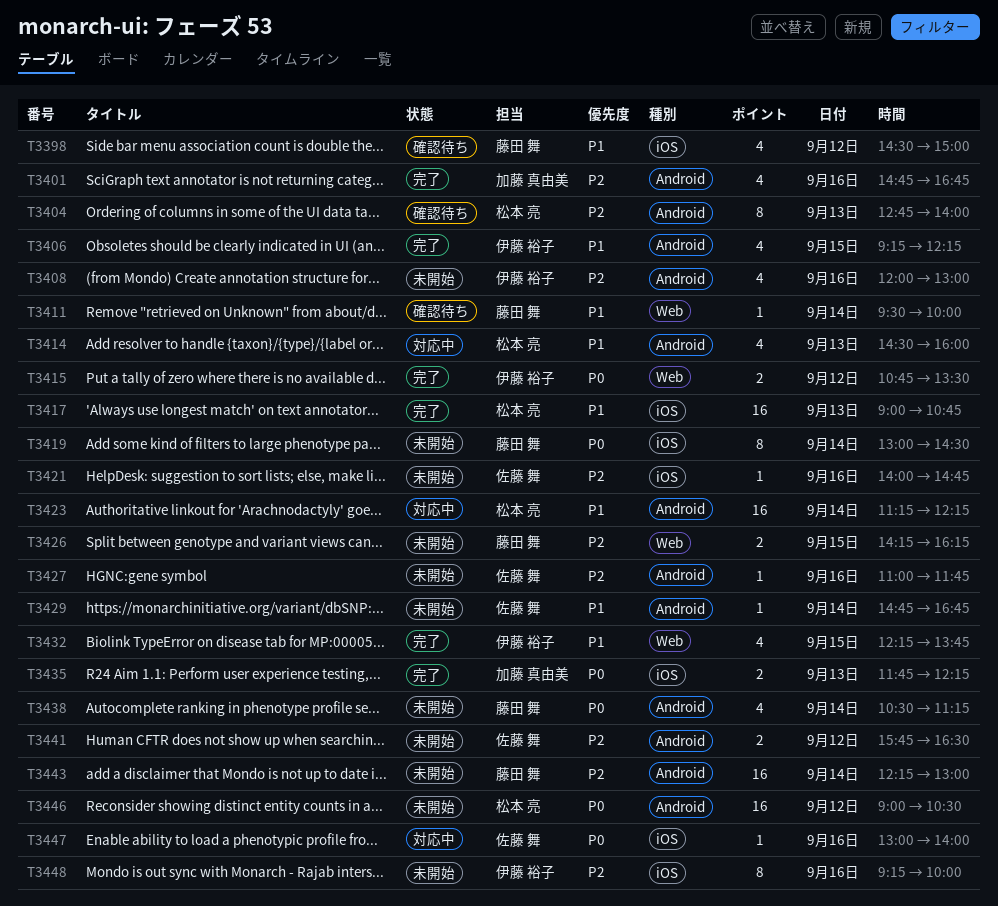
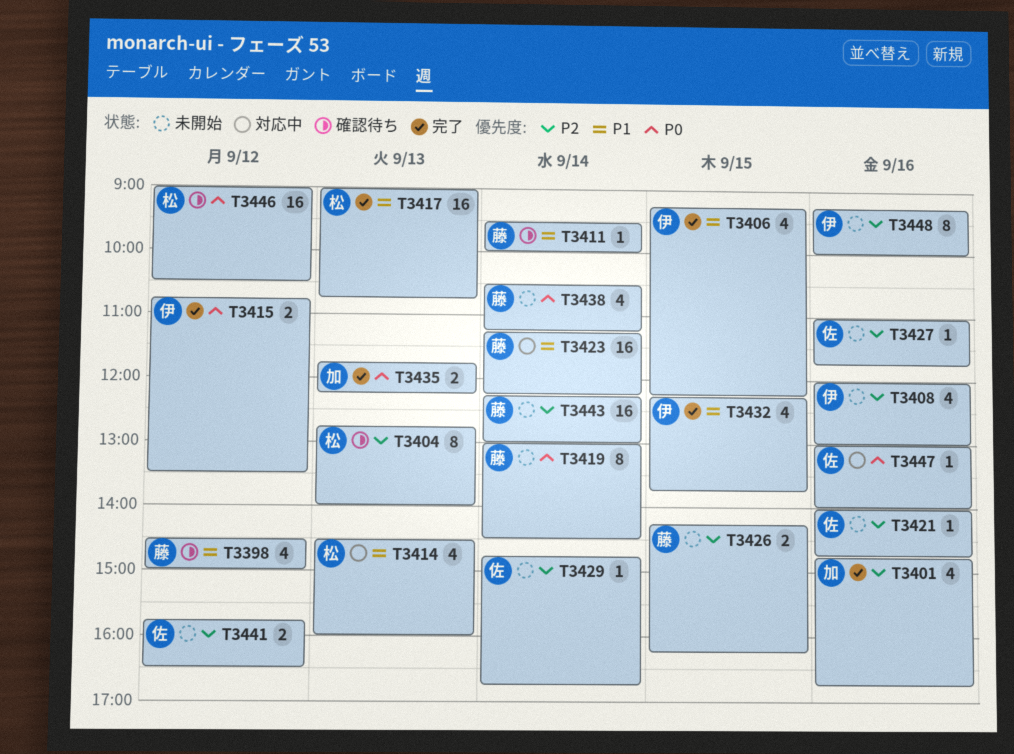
T3423, owner: 松本 亮 -> 藤田 舞
T3429, priority: P1 -> P2
T3446, status: 未開始 -> 確認待ち

